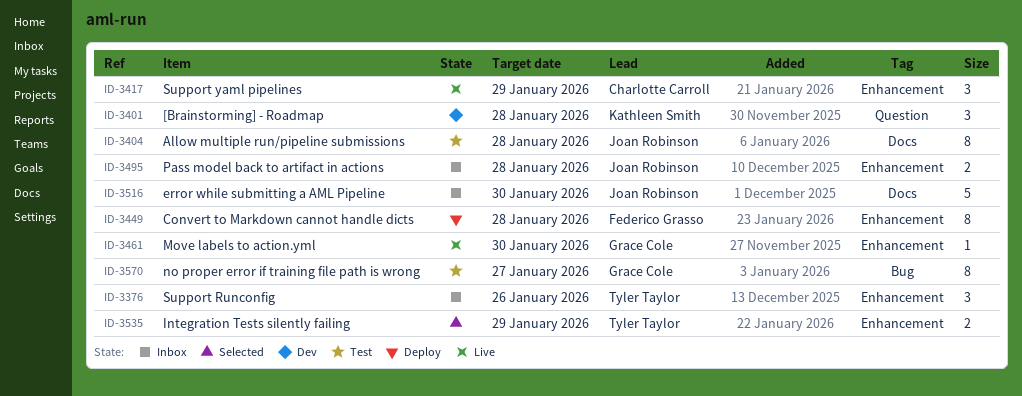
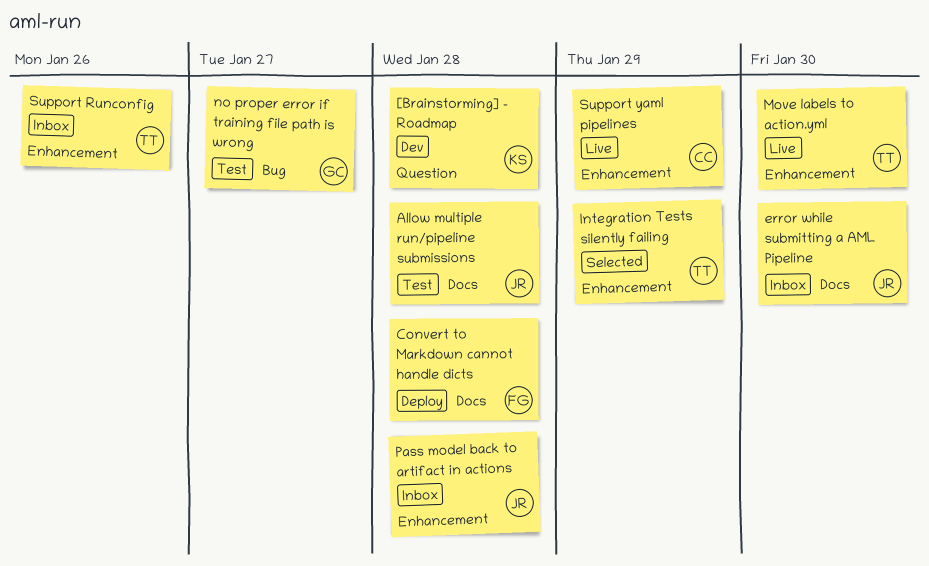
Convert to Markdown cannot handle dicts, label: Enhancement -> Docs
Move labels to action.yml, owner: Grace Cole -> Tyler Taylor

